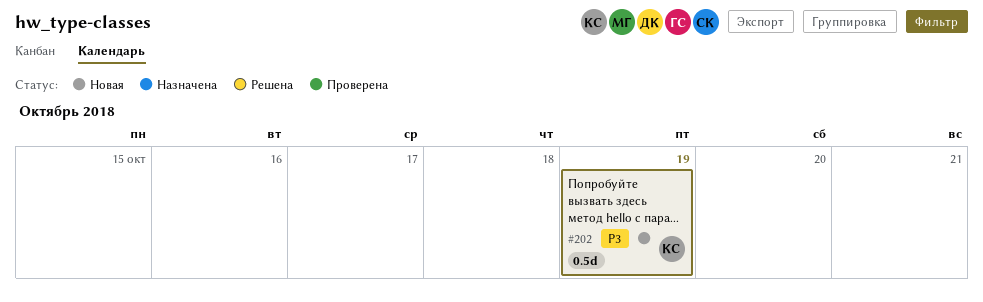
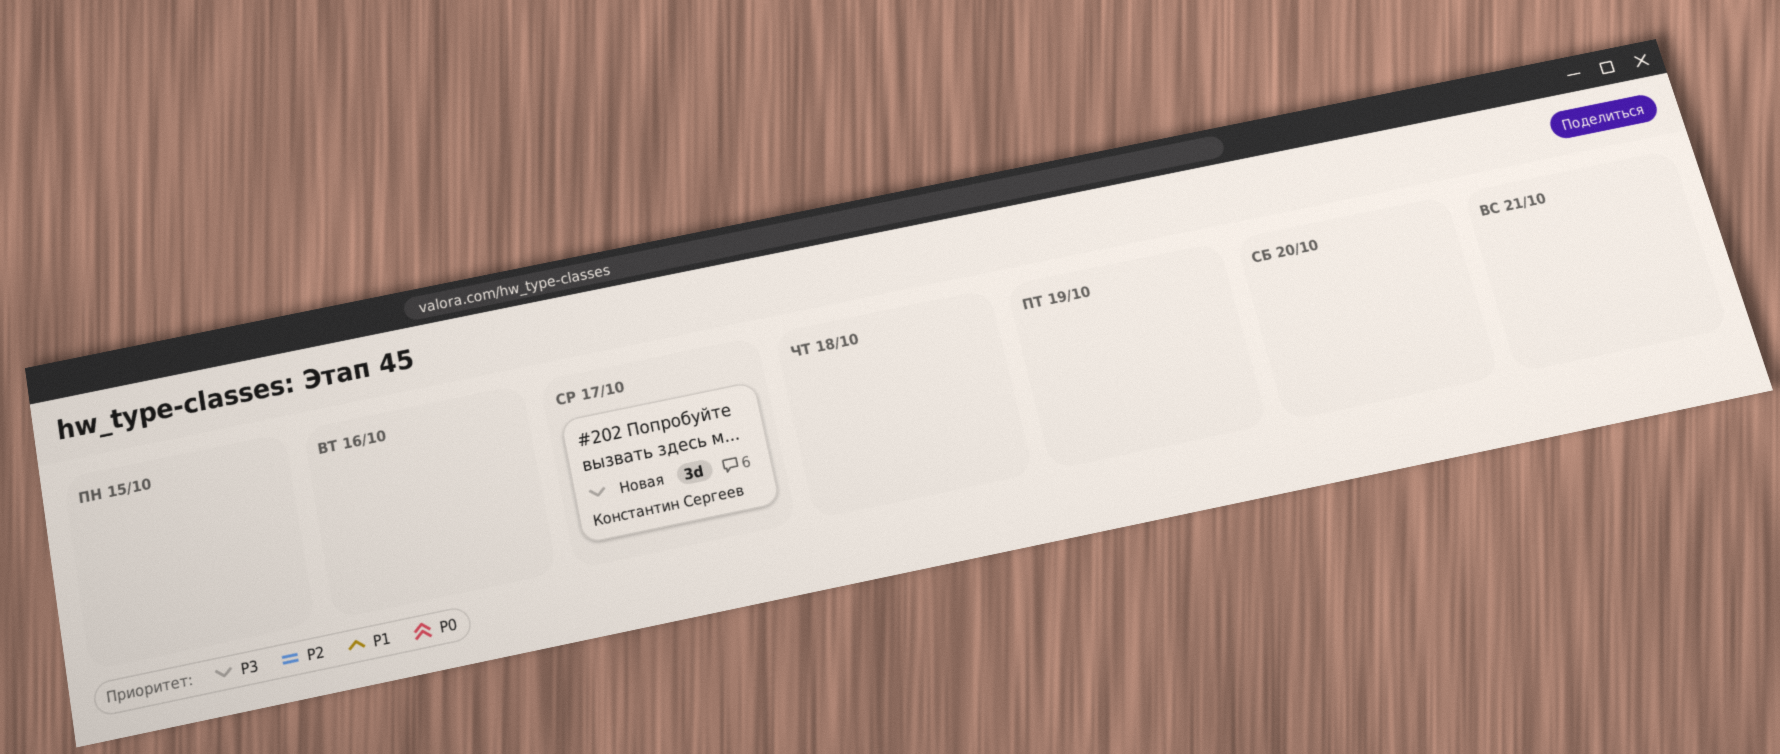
#202, estimate: 0.5d -> 3d
#202, due: Oct 19 -> Oct 17

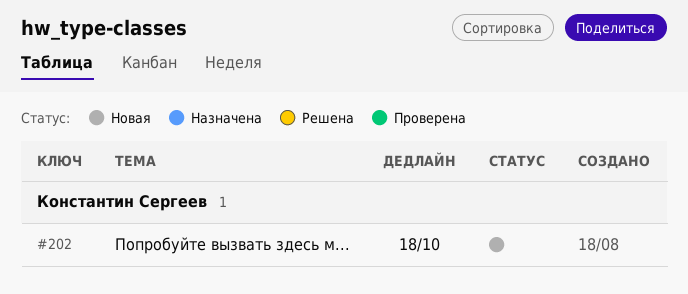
#202, due: Oct 17 -> Oct 18

